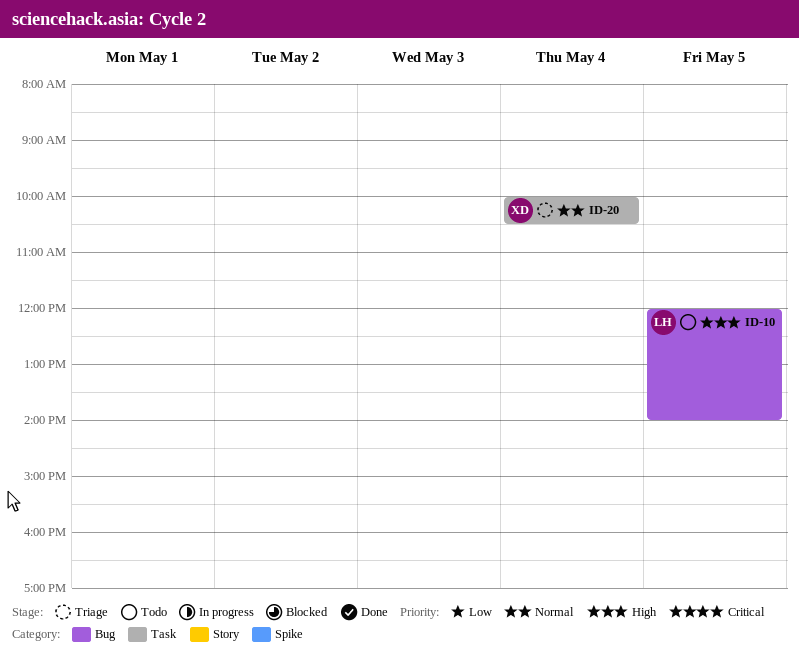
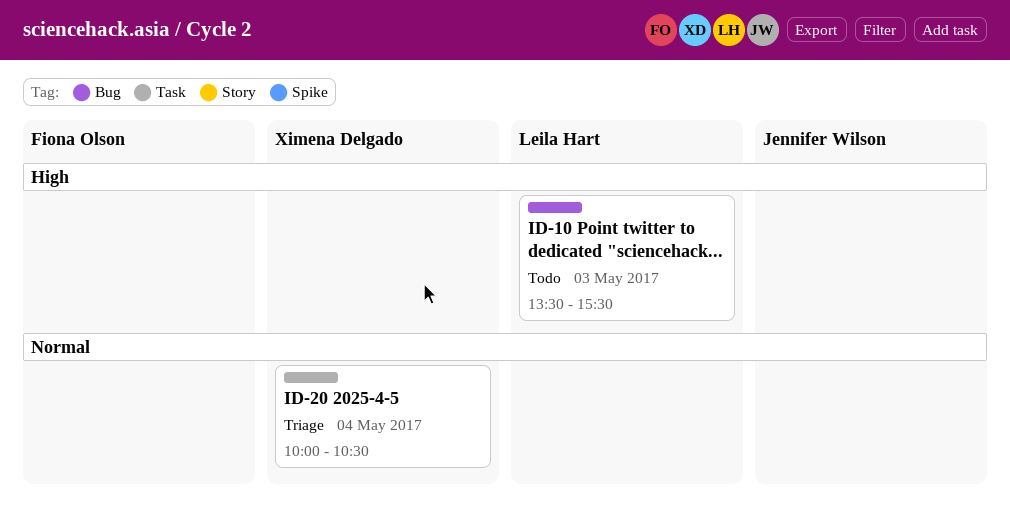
ID-10, day: May 5 -> May 3
ID-10, begins: 12:00 -> 13:30
ID-10, ends: 14:00 -> 15:30

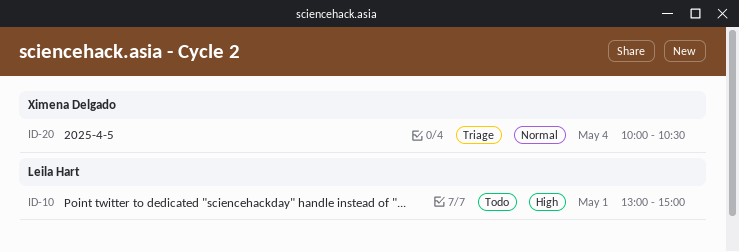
ID-10, day: May 3 -> May 1
ID-10, begins: 13:30 -> 13:00
ID-10, ends: 15:30 -> 15:00

